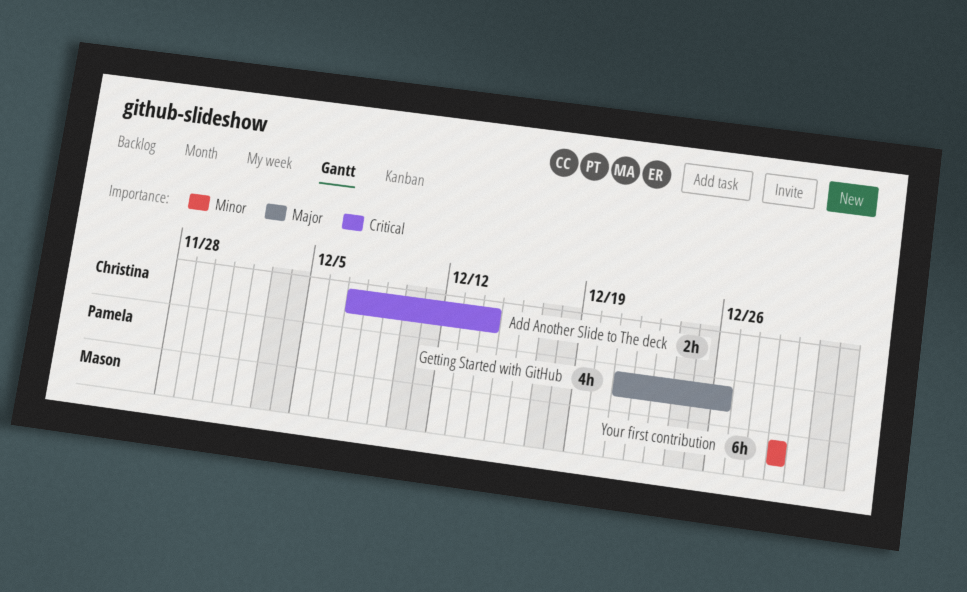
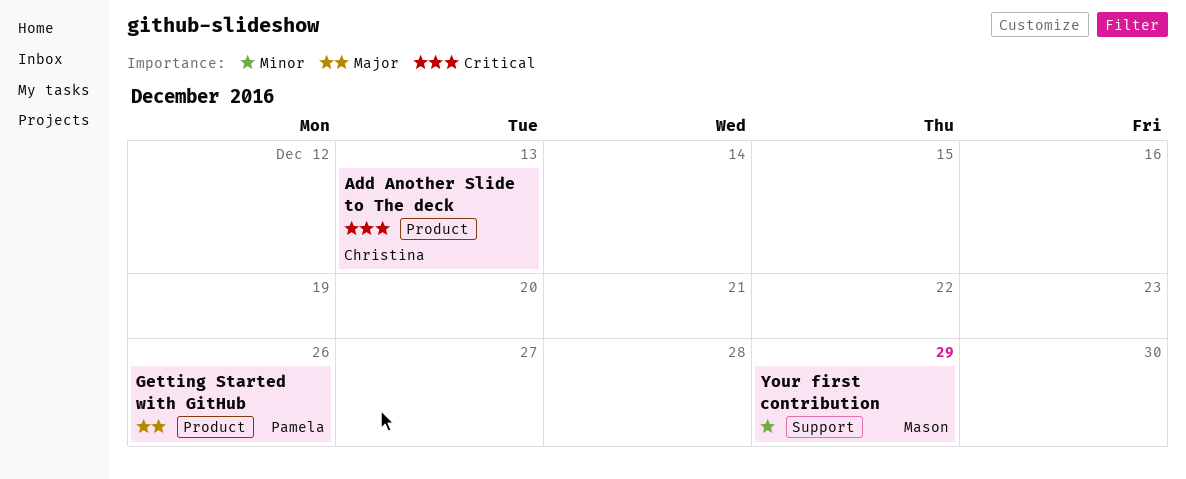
Add Another Slide to The deck, due: Dec 14 -> Dec 13

